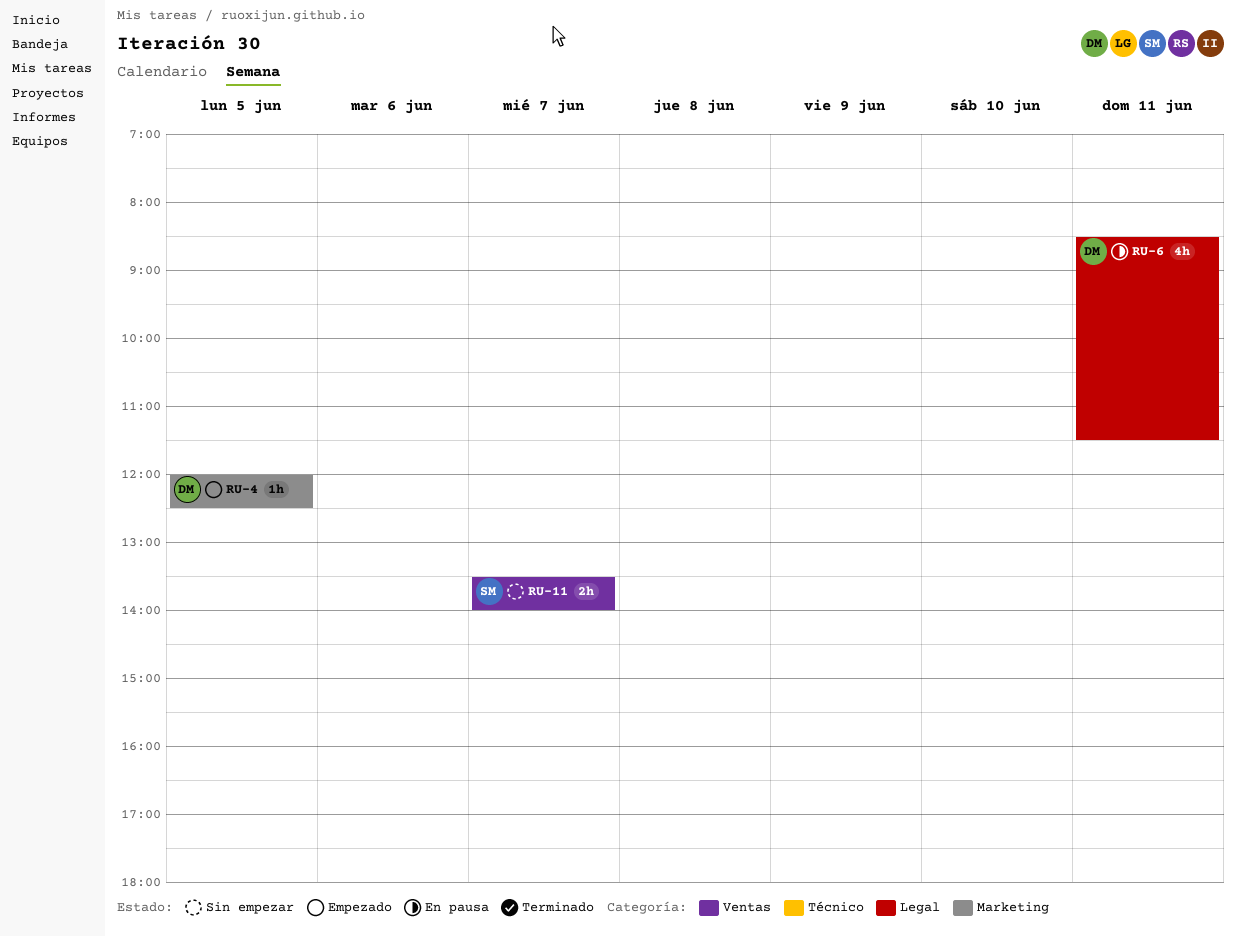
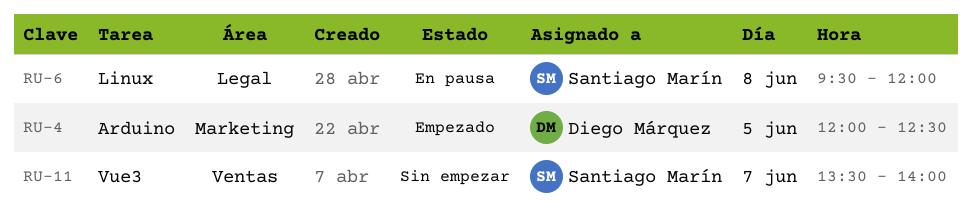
RU-6, owner: Diego Márquez -> Santiago Marín
RU-6, day: Jun 11 -> Jun 8
RU-6, begins: 08:30 -> 09:30
RU-6, ends: 11:30 -> 12:00

